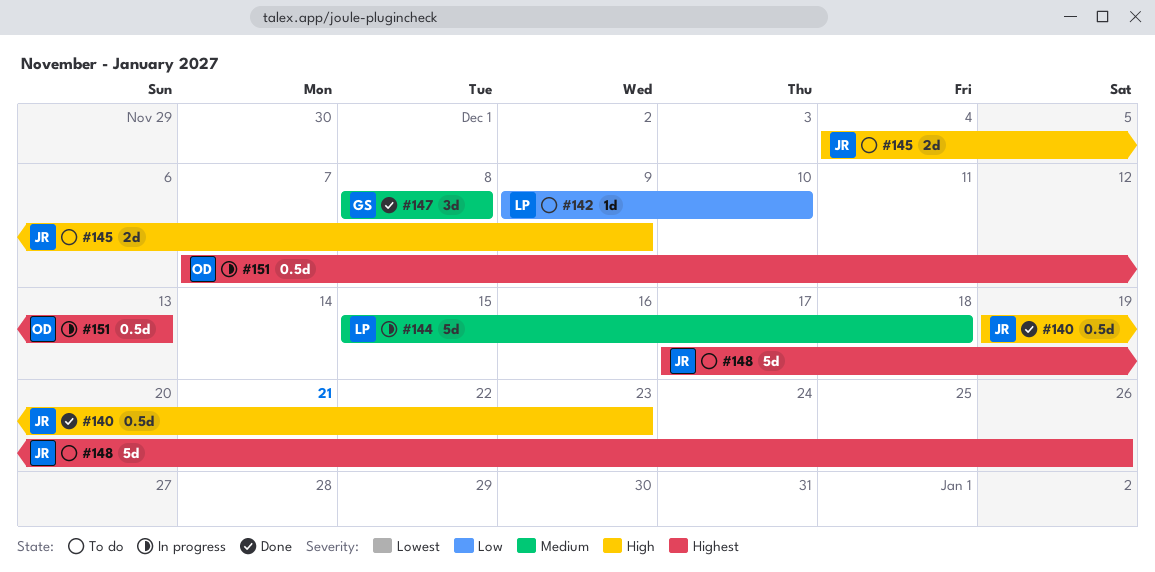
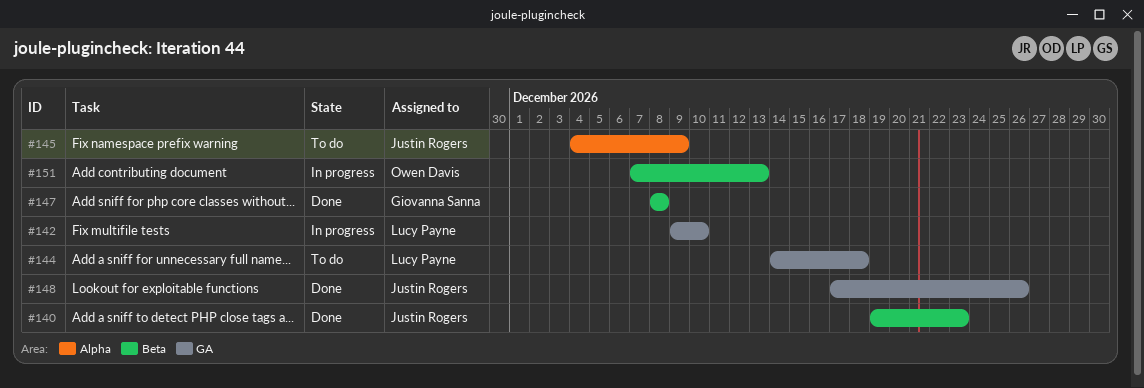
#142, status: To do -> In progress
#144, status: In progress -> To do
#144, start: Dec 15 -> Dec 14
#148, status: To do -> Done

